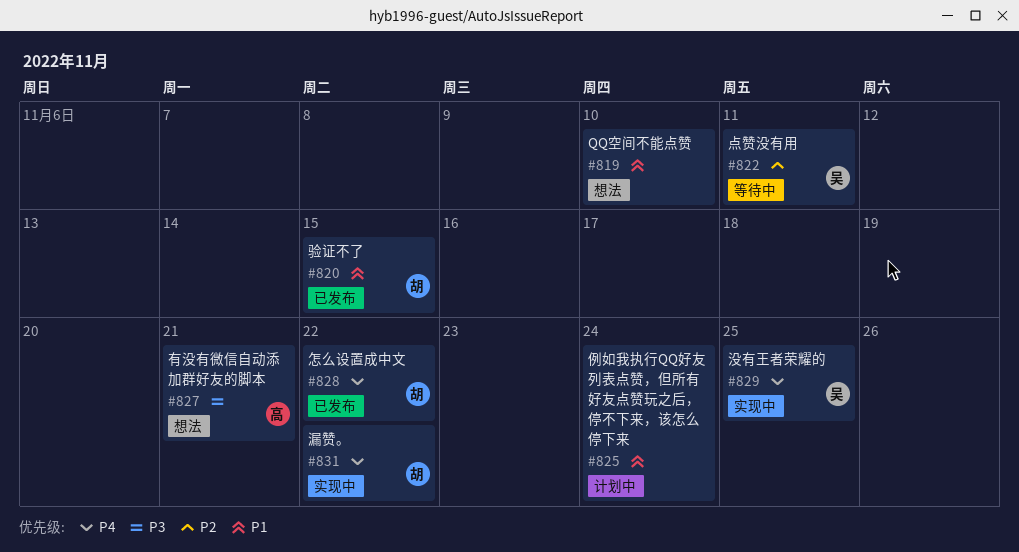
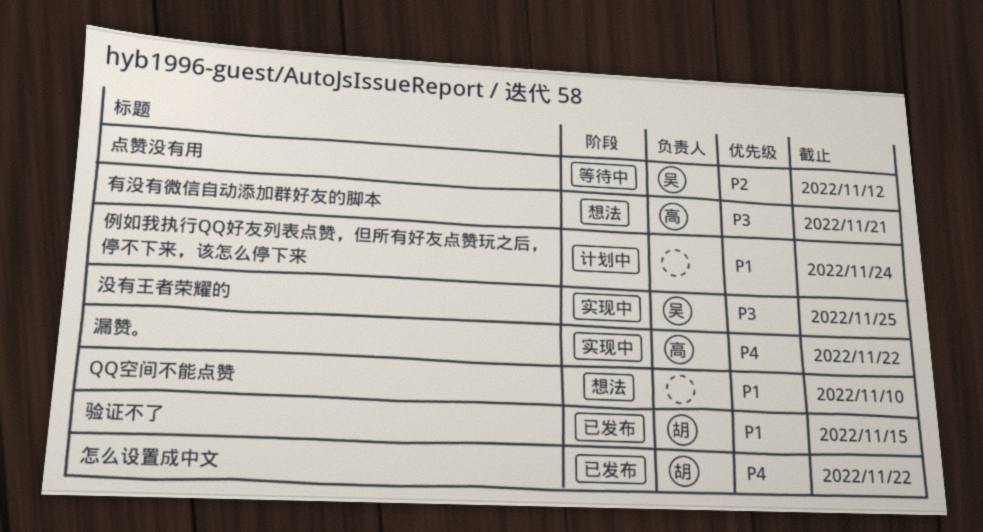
没有王者荣耀的, priority: P4 -> P3
漏赞。, owner: 胡 -> 高
点赞没有用, due: Nov 11 -> Nov 12

